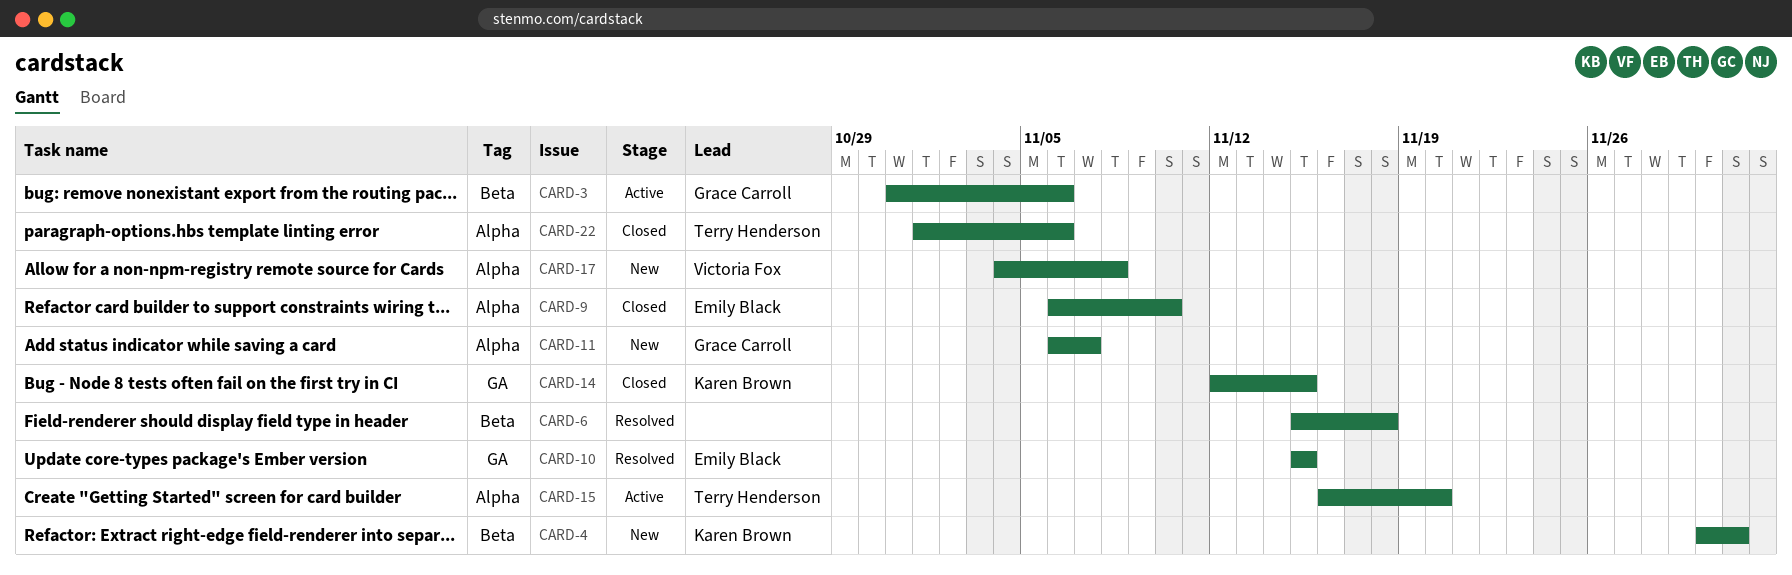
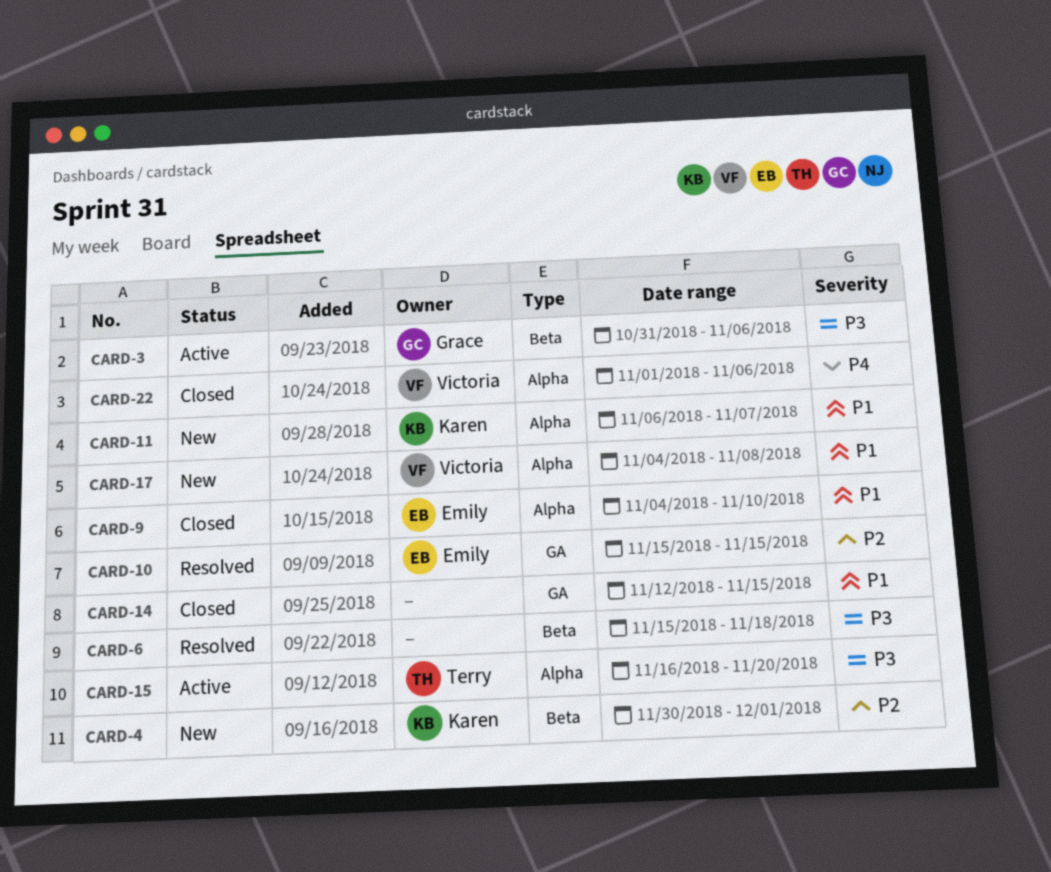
CARD-9, start: Nov 6 -> Nov 4
CARD-11, owner: Grace Carroll -> Karen Brown
CARD-14, owner: Karen Brown -> none
CARD-22, owner: Terry Henderson -> Victoria Fox

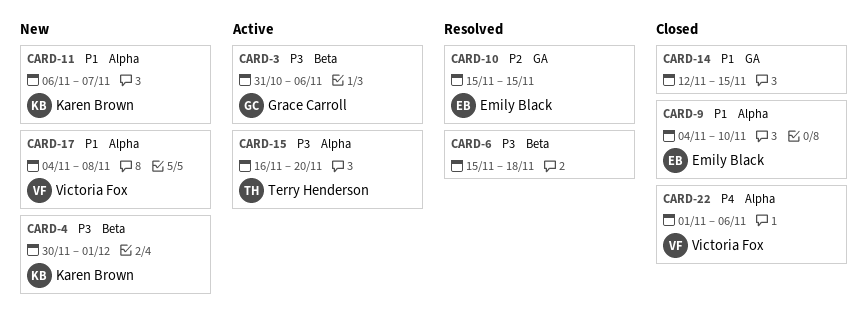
CARD-4, priority: P2 -> P3

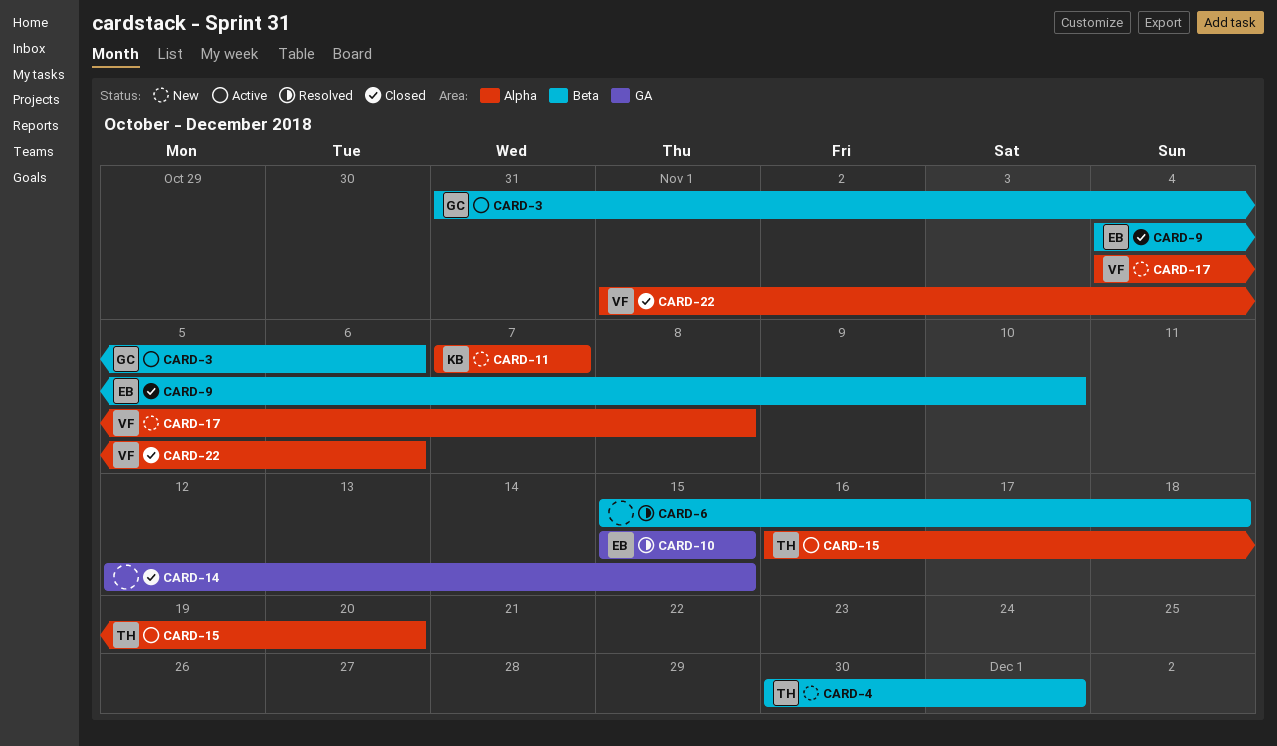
CARD-4, owner: Karen Brown -> Terry Henderson
CARD-9, label: Alpha -> Beta
CARD-11, start: Nov 6 -> Nov 7

